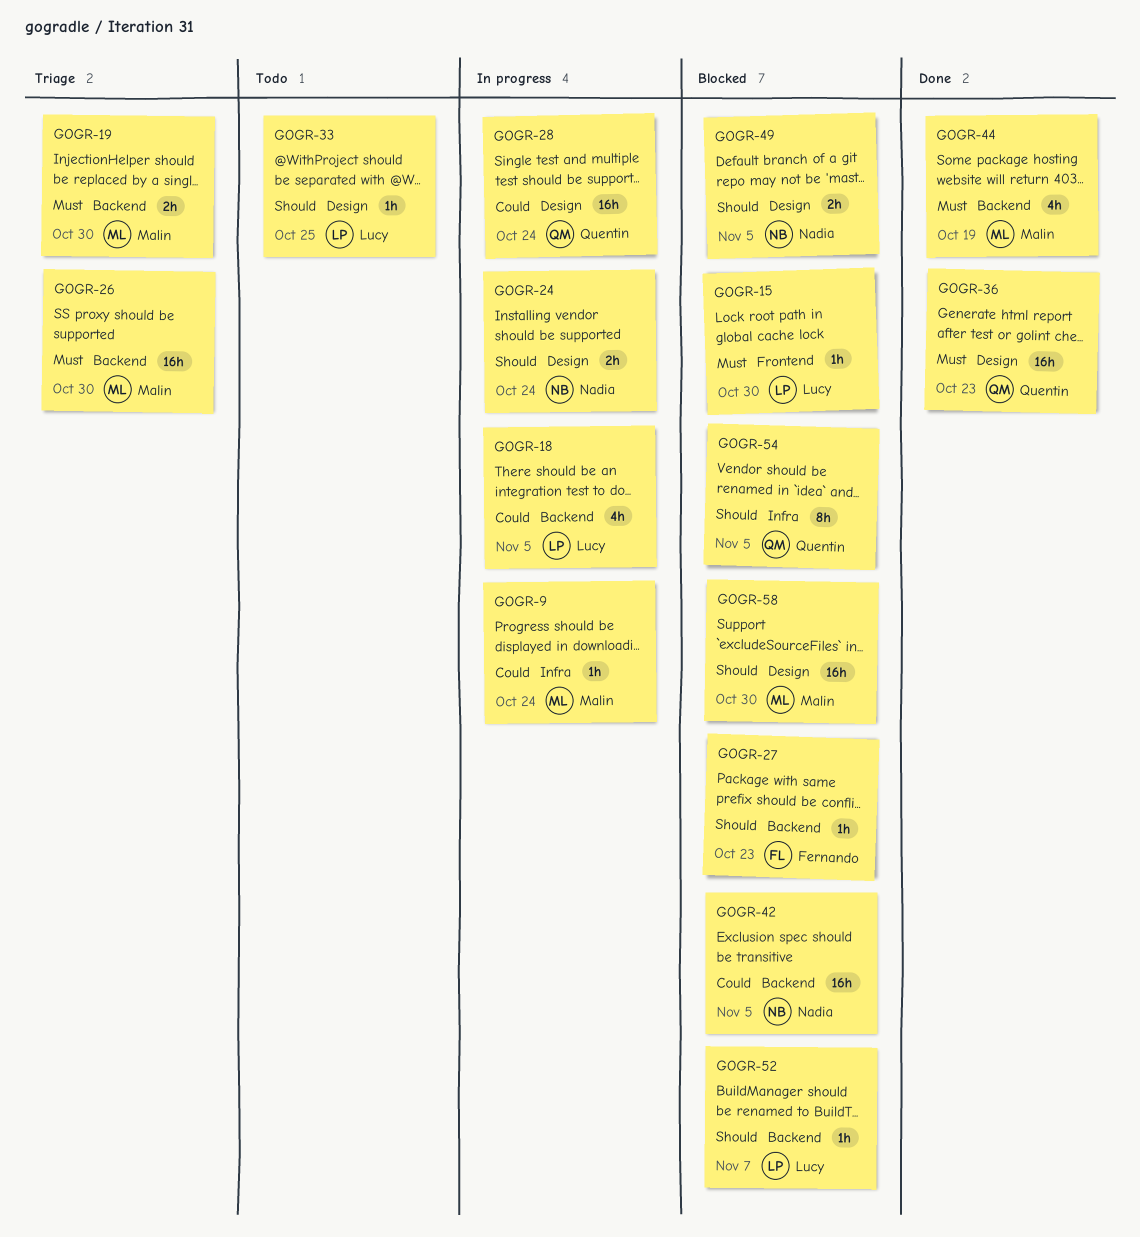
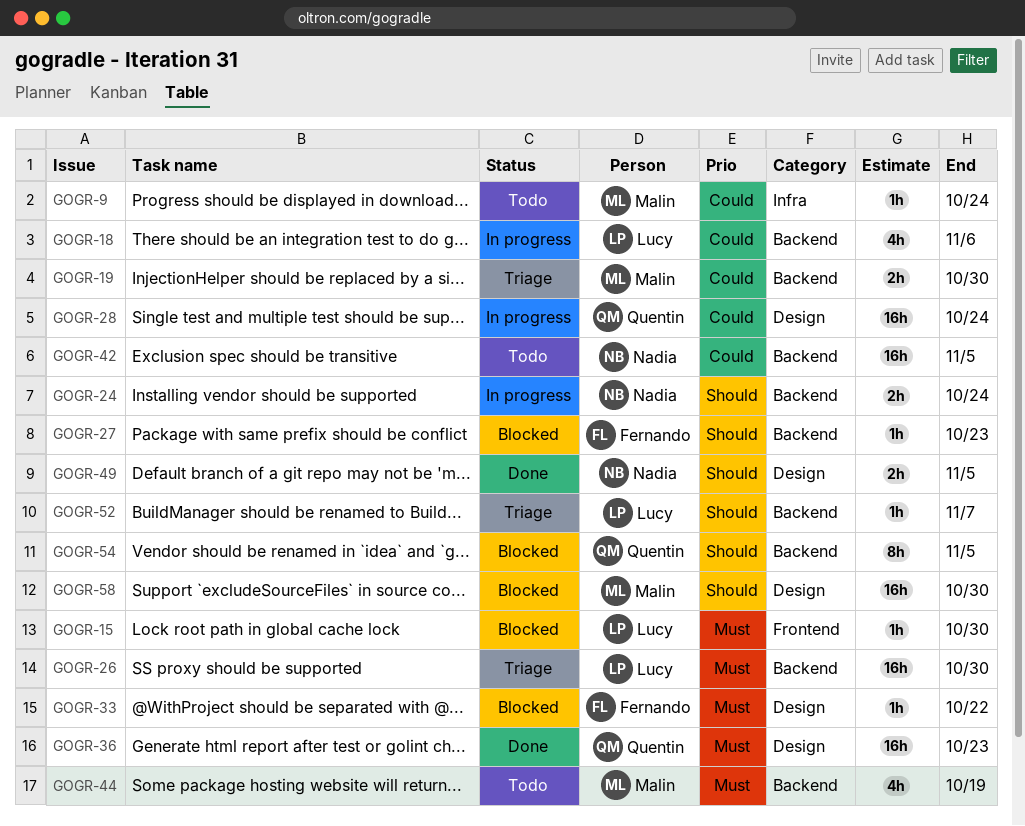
GOGR-9, status: In progress -> Todo
GOGR-18, due: Nov 5 -> Nov 6
GOGR-19, priority: Must -> Could
GOGR-24, label: Design -> Backend
GOGR-26, owner: Malin -> Lucy
GOGR-33, status: Todo -> Blocked
GOGR-33, owner: Lucy -> Fernando
GOGR-33, priority: Should -> Must
GOGR-33, due: Oct 25 -> Oct 22
GOGR-42, status: Blocked -> Todo
GOGR-44, status: Done -> Todo
GOGR-49, status: Blocked -> Done
GOGR-52, status: Blocked -> Triage
GOGR-54, label: Infra -> Backend

